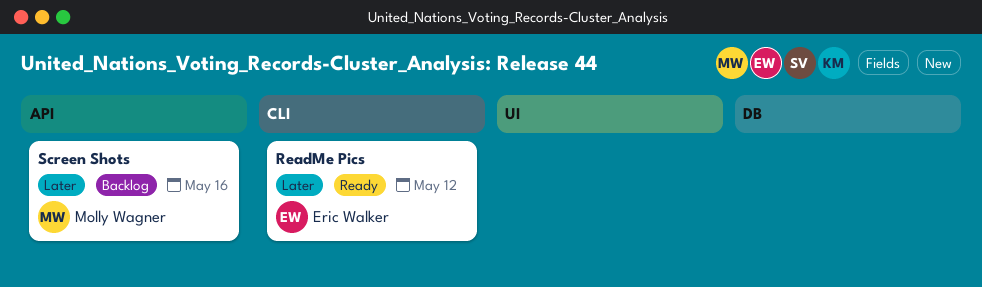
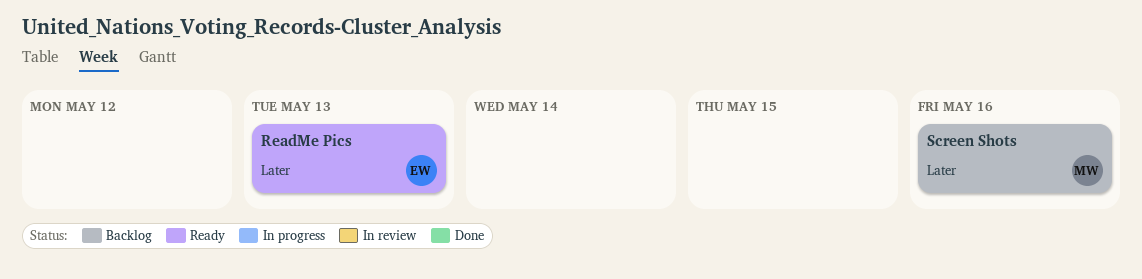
ReadMe Pics, due: May 12 -> May 13

